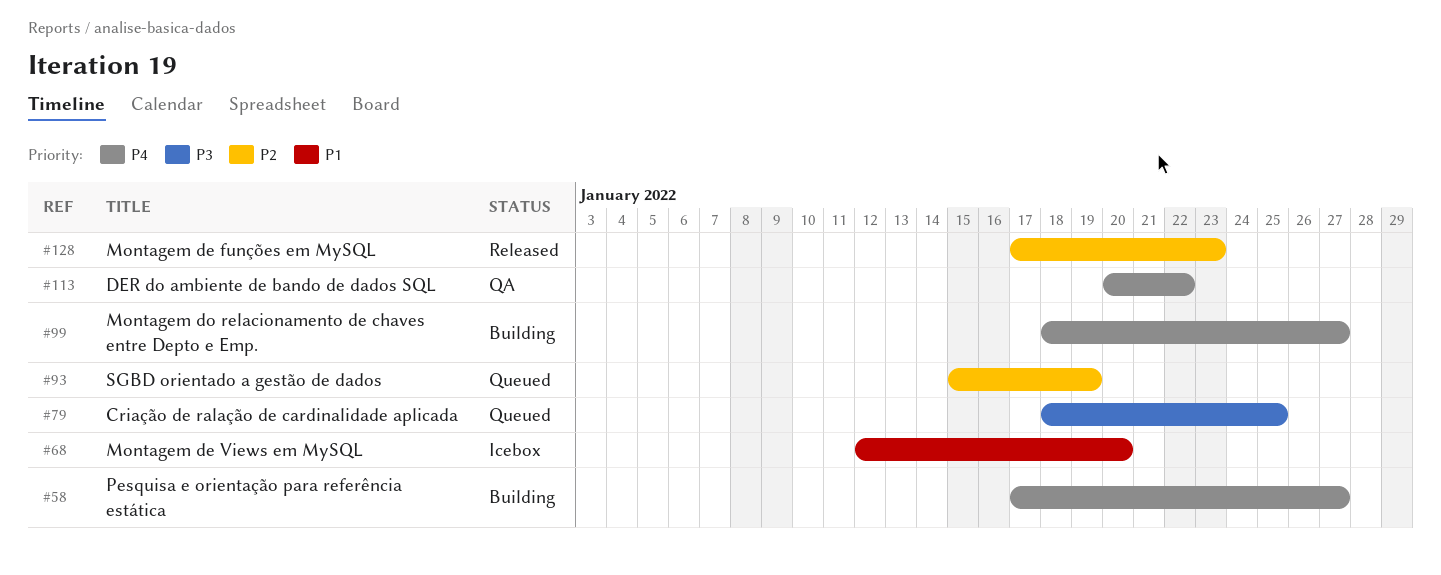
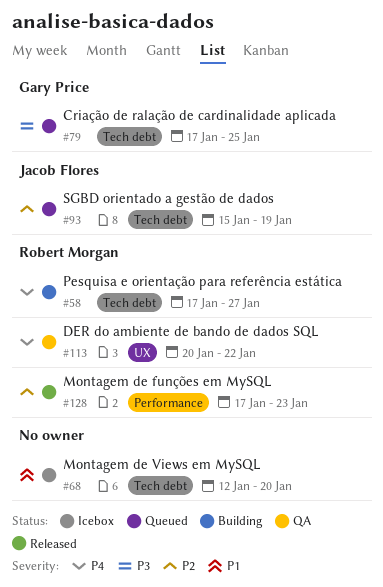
#79, start: Jan 18 -> Jan 17
#99: present -> none

